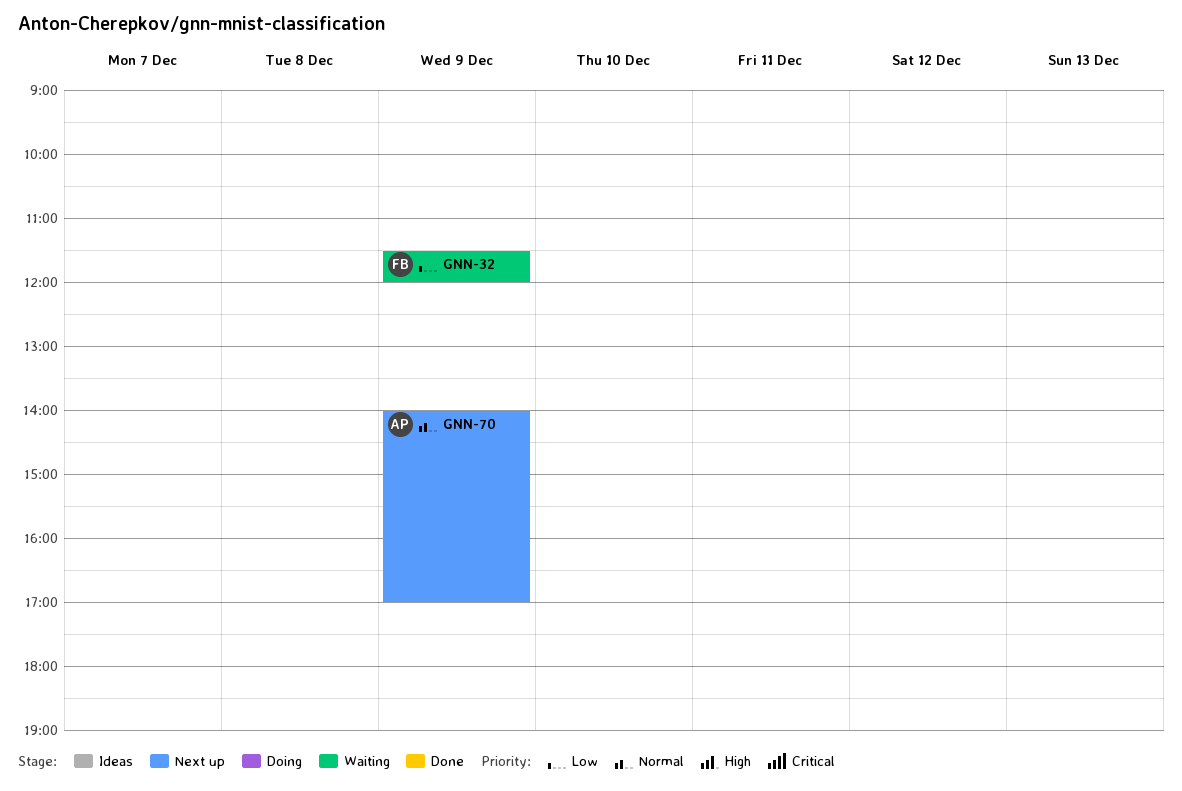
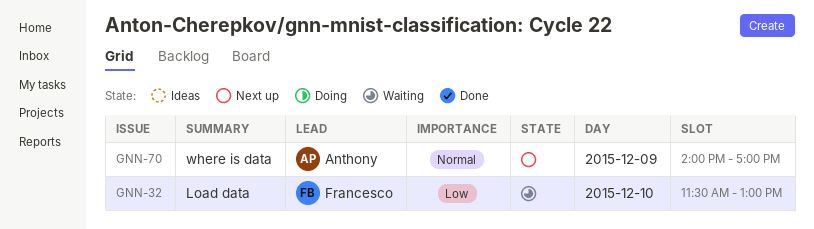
GNN-32, day: Dec 9 -> Dec 10
GNN-32, ends: 12:00 -> 13:00

